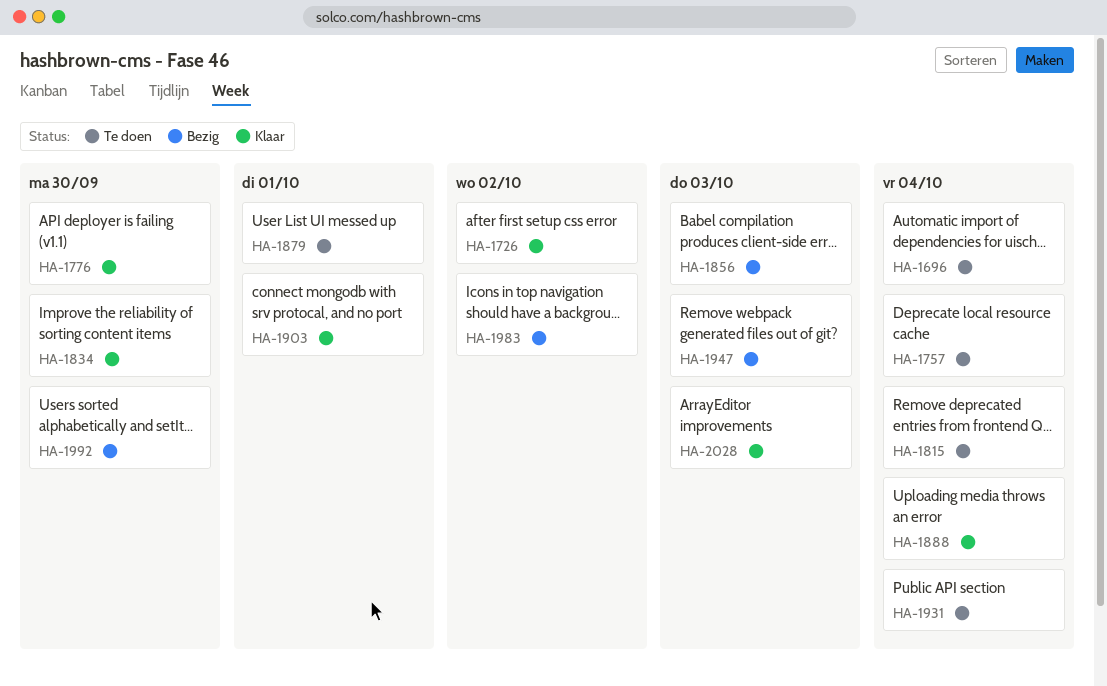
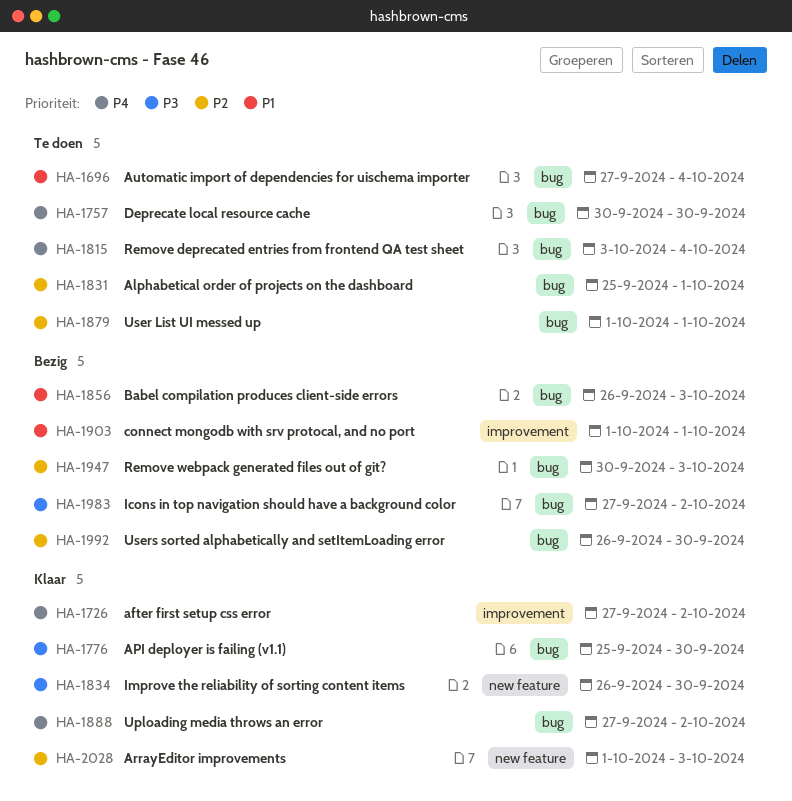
HA-1757, due: Oct 4 -> Sep 30
HA-1831: none -> present
HA-1888, due: Oct 4 -> Oct 2
HA-1903, status: Klaar -> Bezig
HA-1931: present -> none

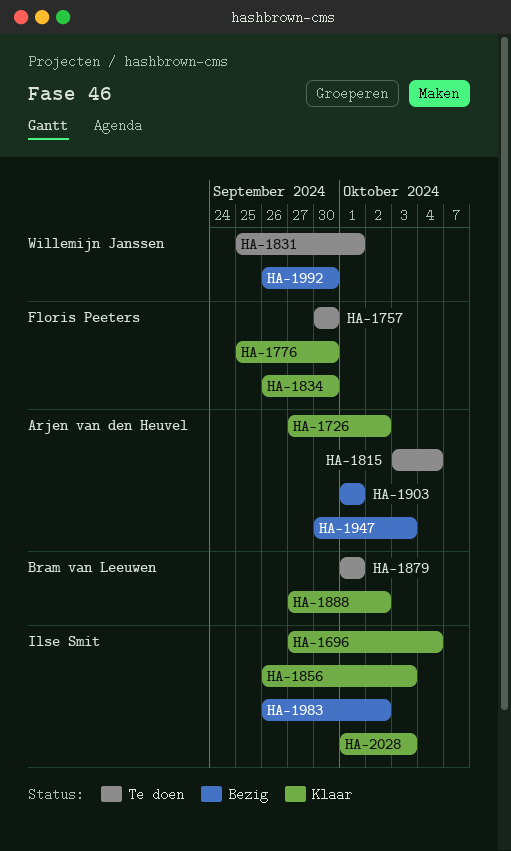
HA-1696, status: Te doen -> Klaar
HA-1856, status: Bezig -> Klaar
HA-1983, start: Sep 27 -> Sep 26

